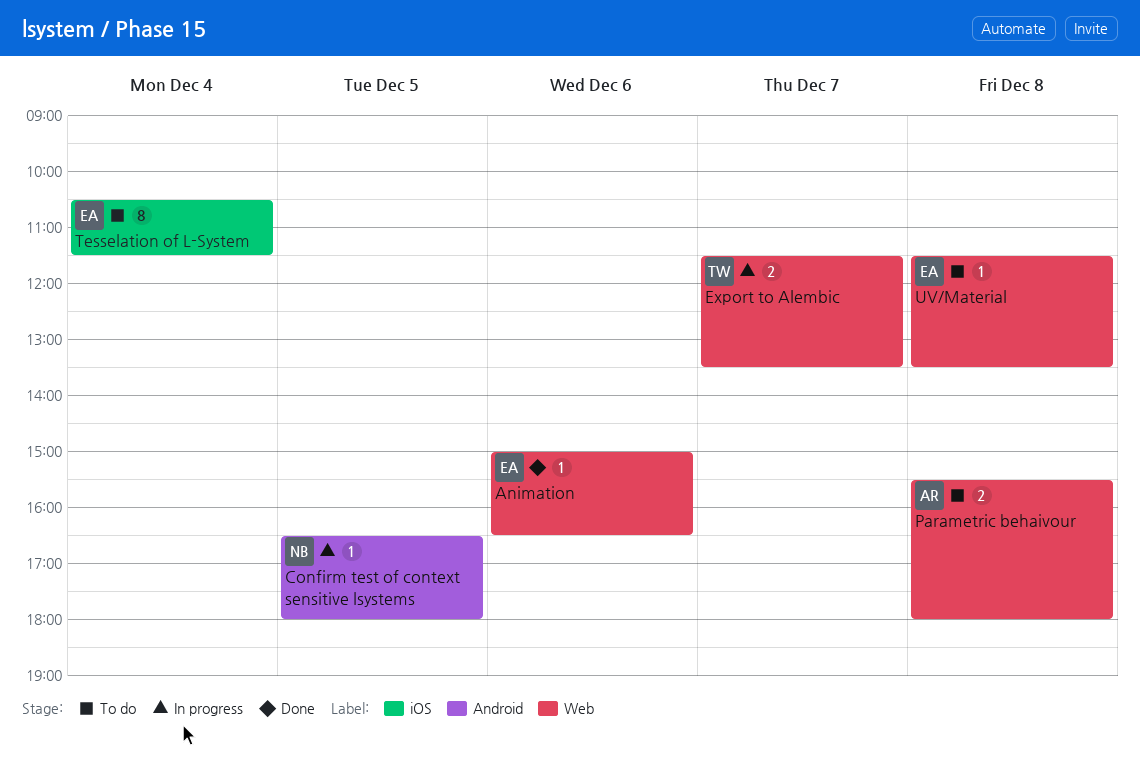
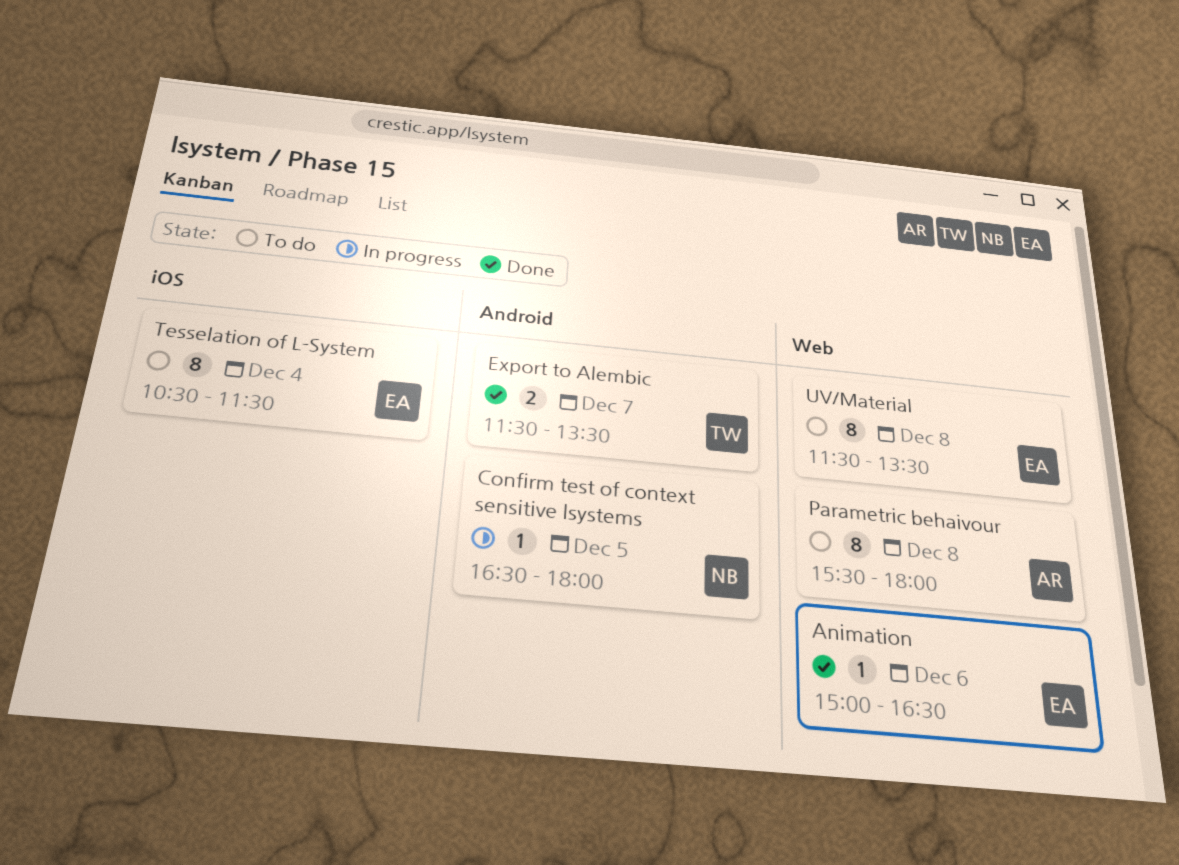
Export to Alembic, status: In progress -> Done
Export to Alembic, label: Web -> Android
Parametric behaivour, estimate: 2 -> 8
UV/Material, estimate: 1 -> 8

